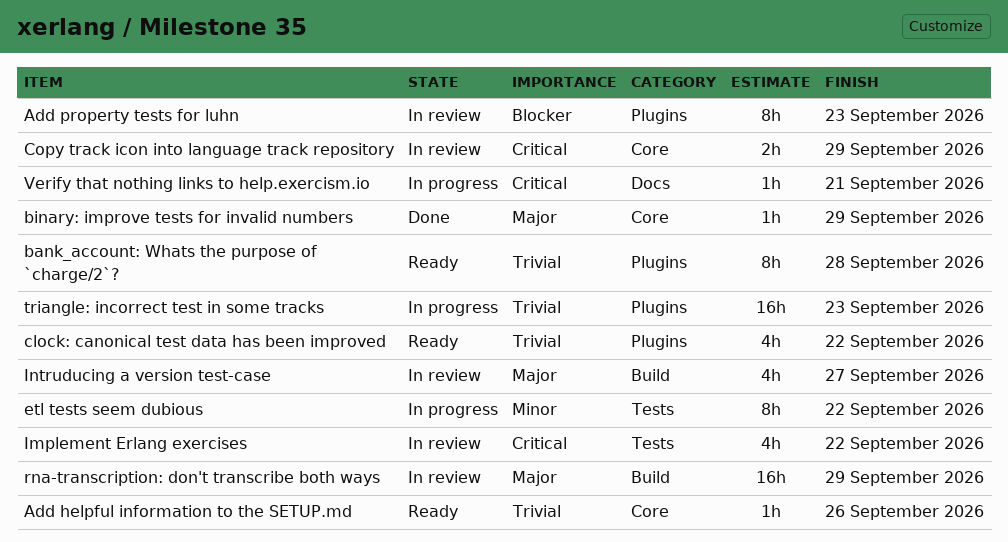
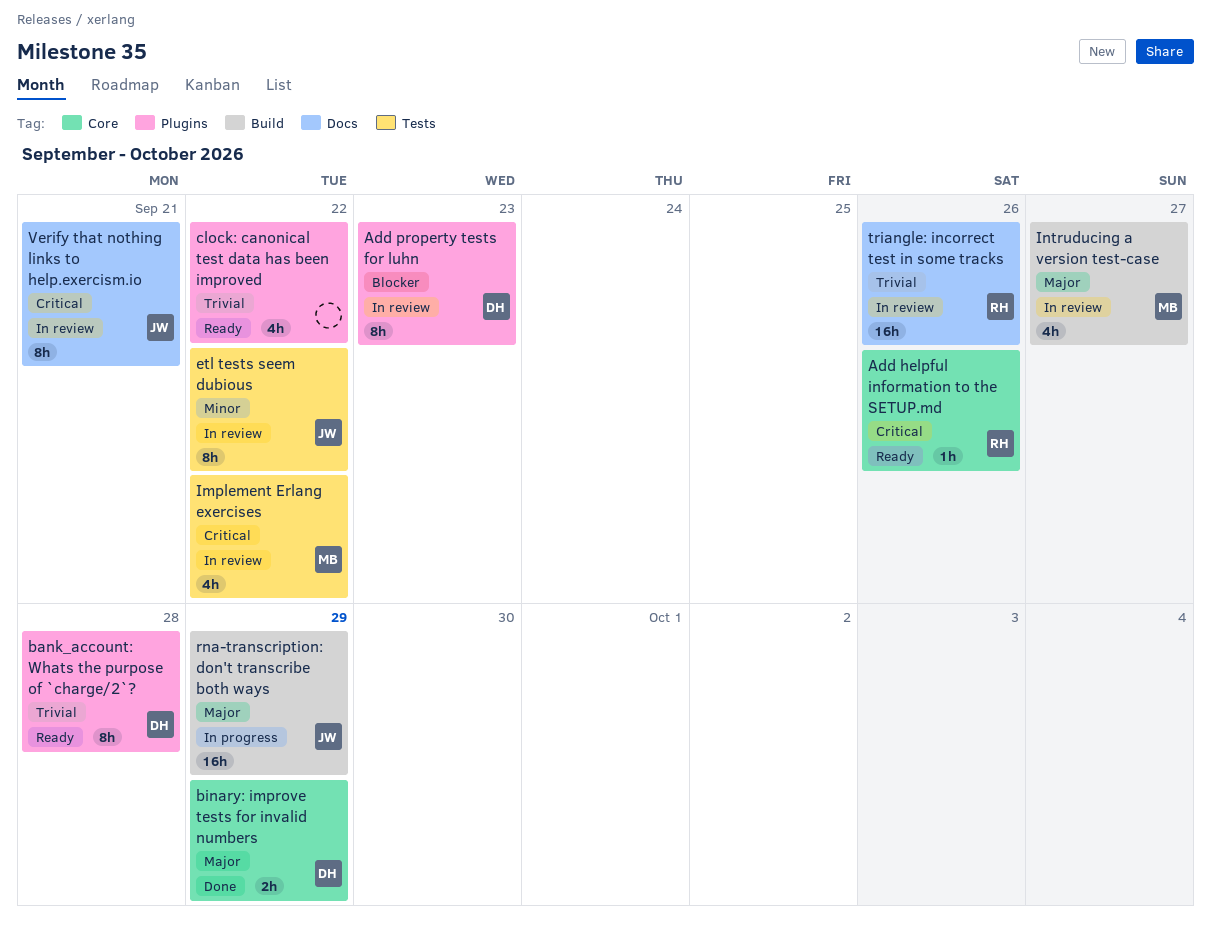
Add helpful information to the SETUP.md, priority: Trivial -> Critical
binary: improve tests for invalid numbers, estimate: 1h -> 2h
Copy track icon into language track repository: present -> none
etl tests seem dubious, status: In progress -> In review
rna-transcription: don't transcribe both ways, status: In review -> In progress
triangle: incorrect test in some tracks, status: In progress -> In review
triangle: incorrect test in some tracks, label: Plugins -> Docs
triangle: incorrect test in some tracks, due: Sep 23 -> Sep 26
Verify that nothing links to help.exercism.io, status: In progress -> In review
Verify that nothing links to help.exercism.io, estimate: 1h -> 8h

